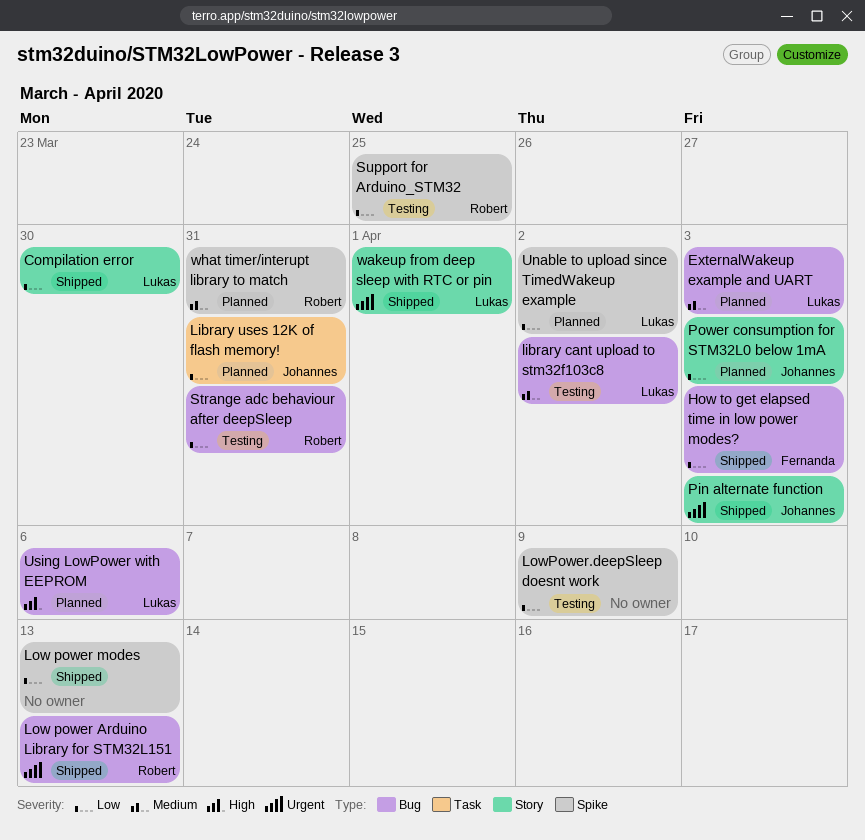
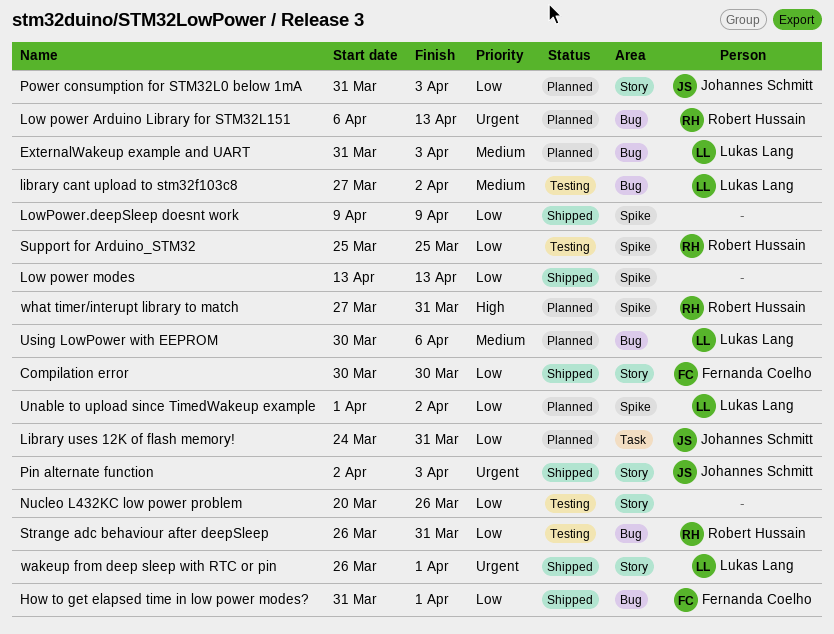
Compilation error, owner: Lukas Lang -> Fernanda Coelho
How to get elapsed time in low power modes?, due: Apr 3 -> Apr 1
Low power Arduino Library for STM32L151, status: Shipped -> Planned
LowPower.deepSleep doesnt work, status: Testing -> Shipped
Nucleo L432KC low power problem: none -> present
Using LowPower with EEPROM, priority: High -> Medium
what timer/interupt library to match, priority: Medium -> High

